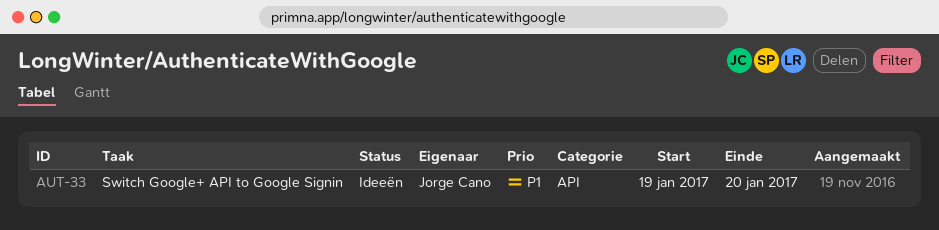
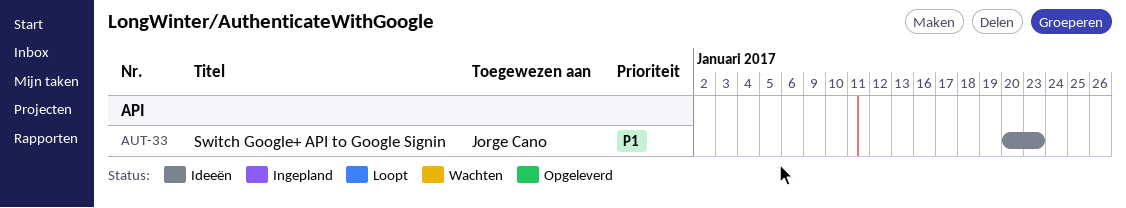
AUT-33, start: Jan 19 -> Jan 20
AUT-33, due: Jan 20 -> Jan 23

